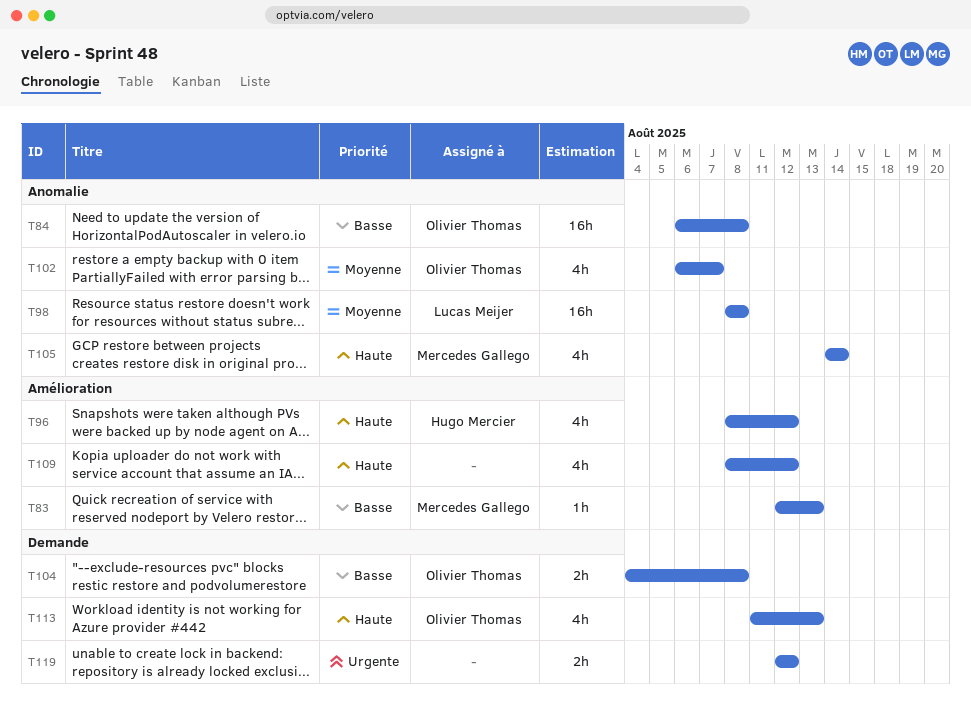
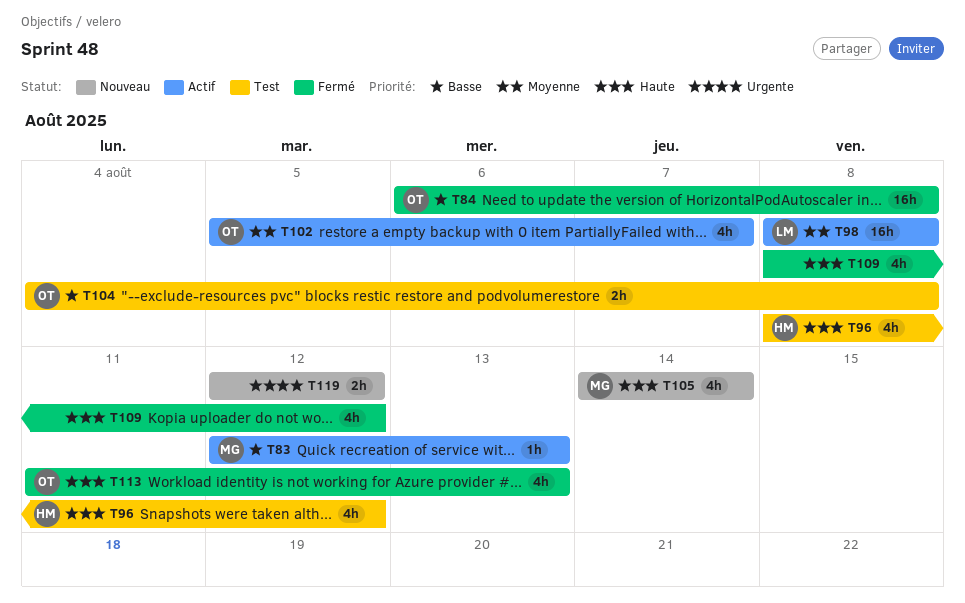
T102, start: Aug 6 -> Aug 5

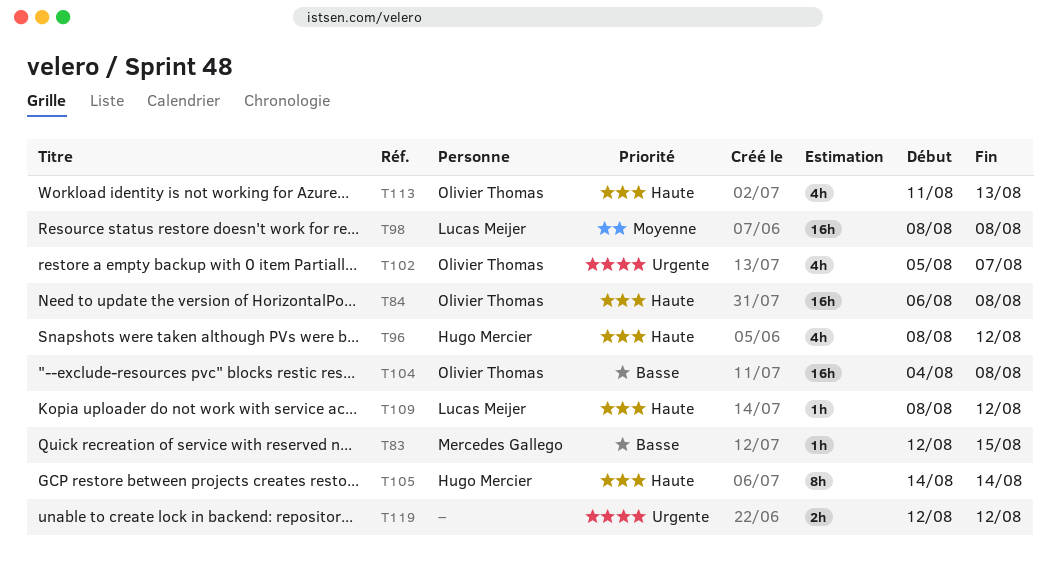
T83, due: Aug 13 -> Aug 15
T84, priority: Basse -> Haute
T102, priority: Moyenne -> Urgente
T104, estimate: 2h -> 16h
T105, owner: Mercedes Gallego -> Hugo Mercier
T105, estimate: 4h -> 8h
T109, owner: none -> Lucas Meijer
T109, estimate: 4h -> 1h

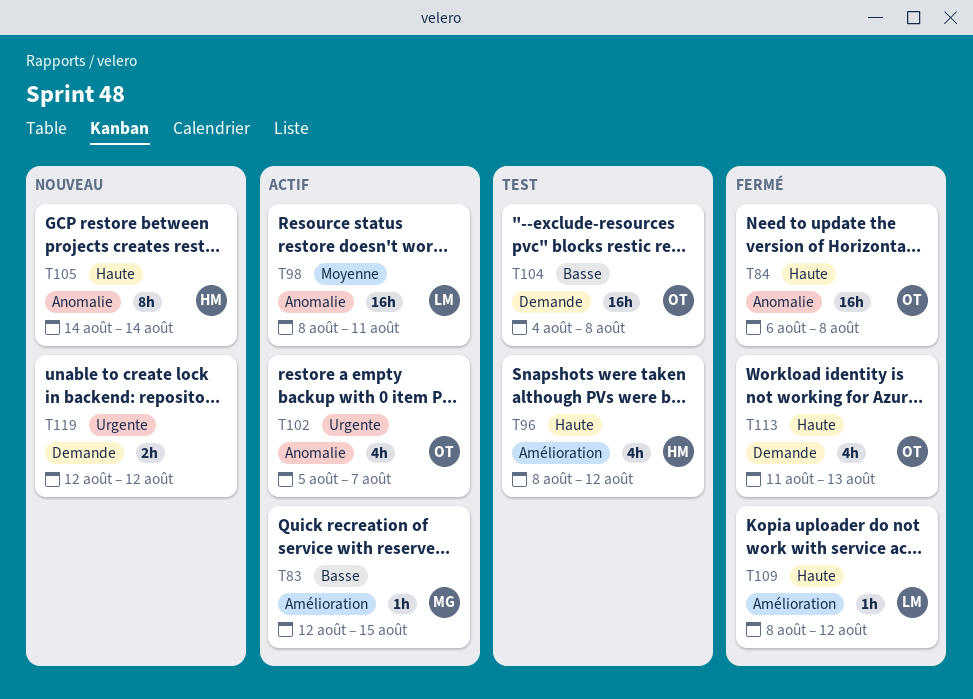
T98, due: Aug 8 -> Aug 11

